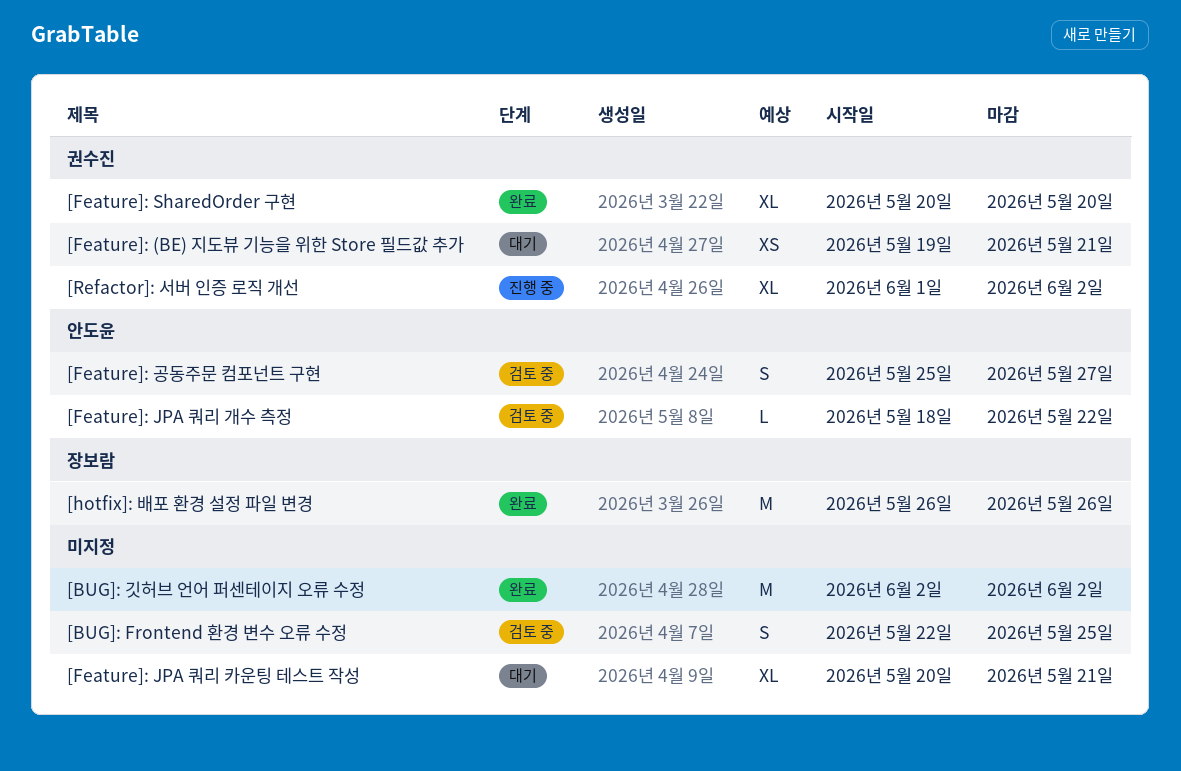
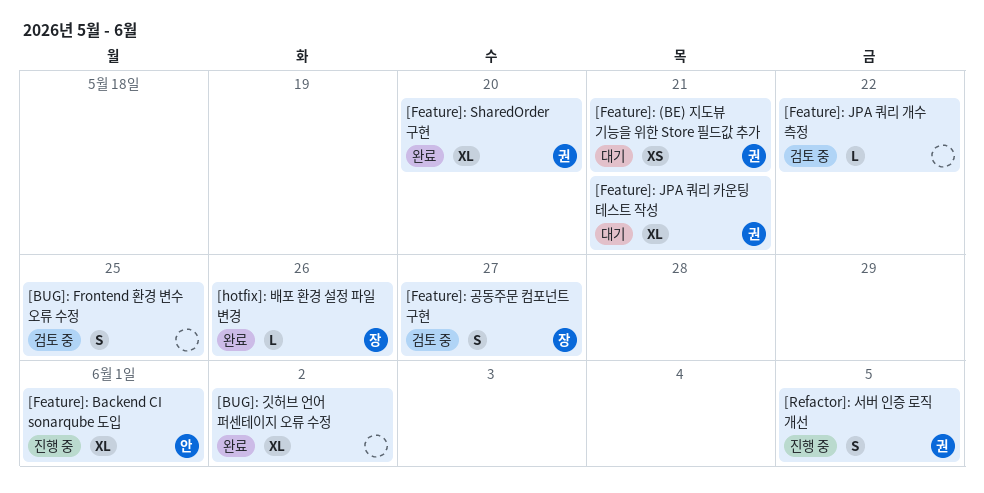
[BUG]: 깃허브 언어 퍼센테이지 오류 수정, estimate: M -> XL
[Feature]: Backend CI sonarqube 도입: none -> present
[Feature]: JPA 쿼리 개수 측정, owner: 안도윤 -> none
[Feature]: JPA 쿼리 카운팅 테스트 작성, owner: none -> 권수진
[Feature]: 공동주문 컴포넌트 구현, owner: 안도윤 -> 장보람
[hotfix]: 배포 환경 설정 파일 변경, estimate: M -> L
[Refactor]: 서버 인증 로직 개선, estimate: XL -> S
[Refactor]: 서버 인증 로직 개선, due: Jun 2 -> Jun 5

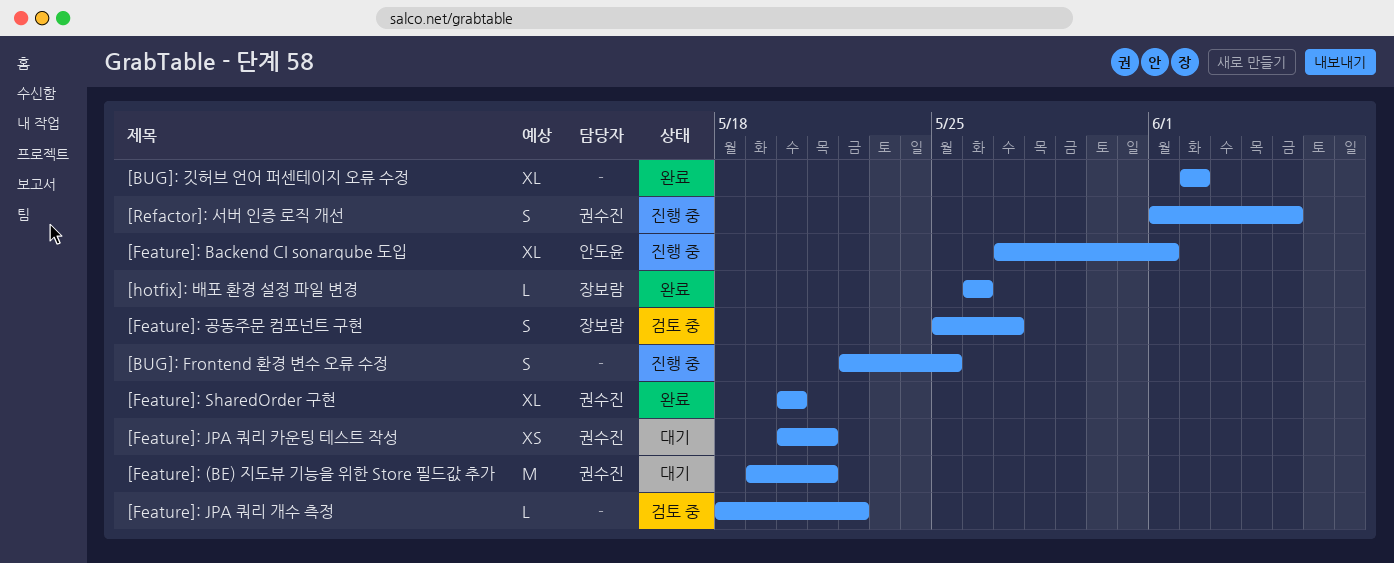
[BUG]: Frontend 환경 변수 오류 수정, status: 검토 중 -> 진행 중
[Feature]: (BE) 지도뷰 기능을 위한 Store 필드값 추가, estimate: XS -> M
[Feature]: JPA 쿼리 카운팅 테스트 작성, estimate: XL -> XS

